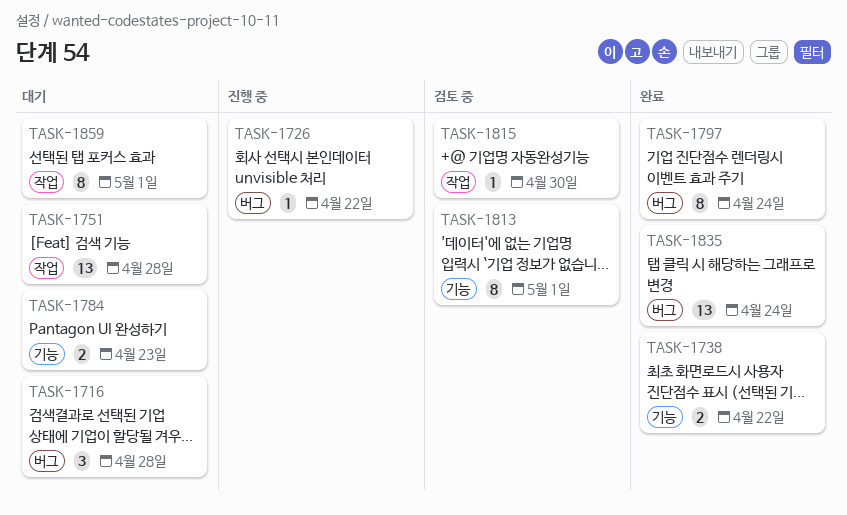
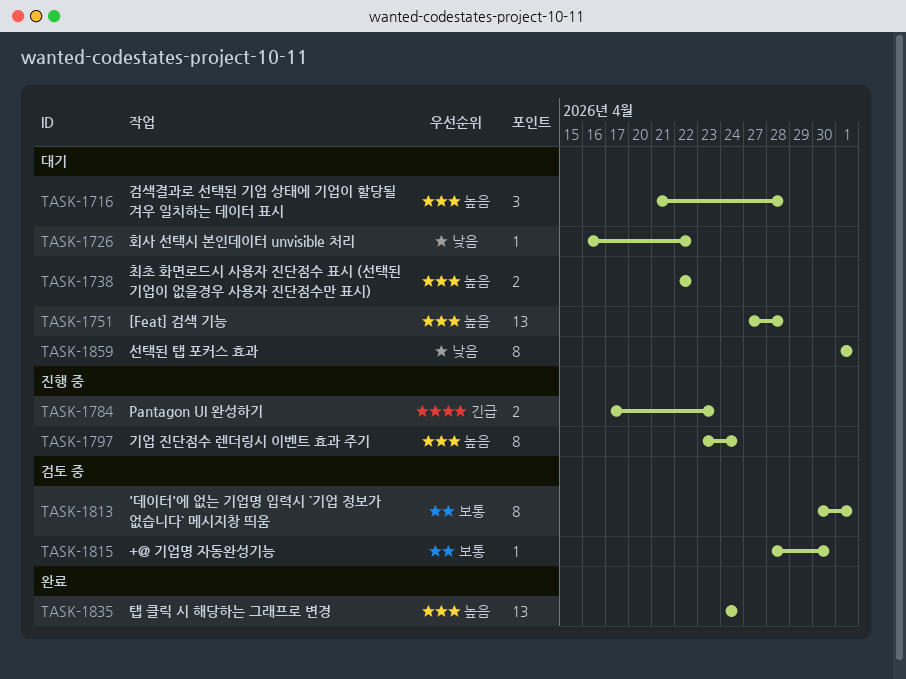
TASK-1726, status: 진행 중 -> 대기
TASK-1738, status: 완료 -> 대기
TASK-1784, status: 대기 -> 진행 중
TASK-1797, status: 완료 -> 진행 중

